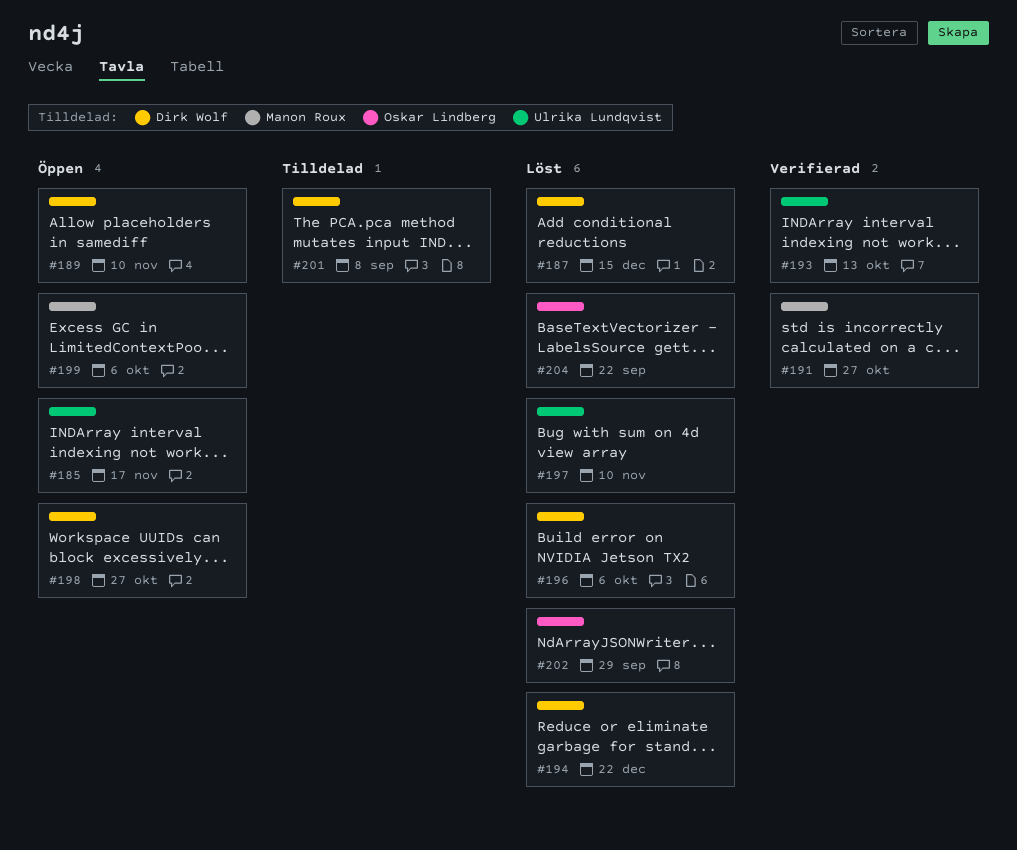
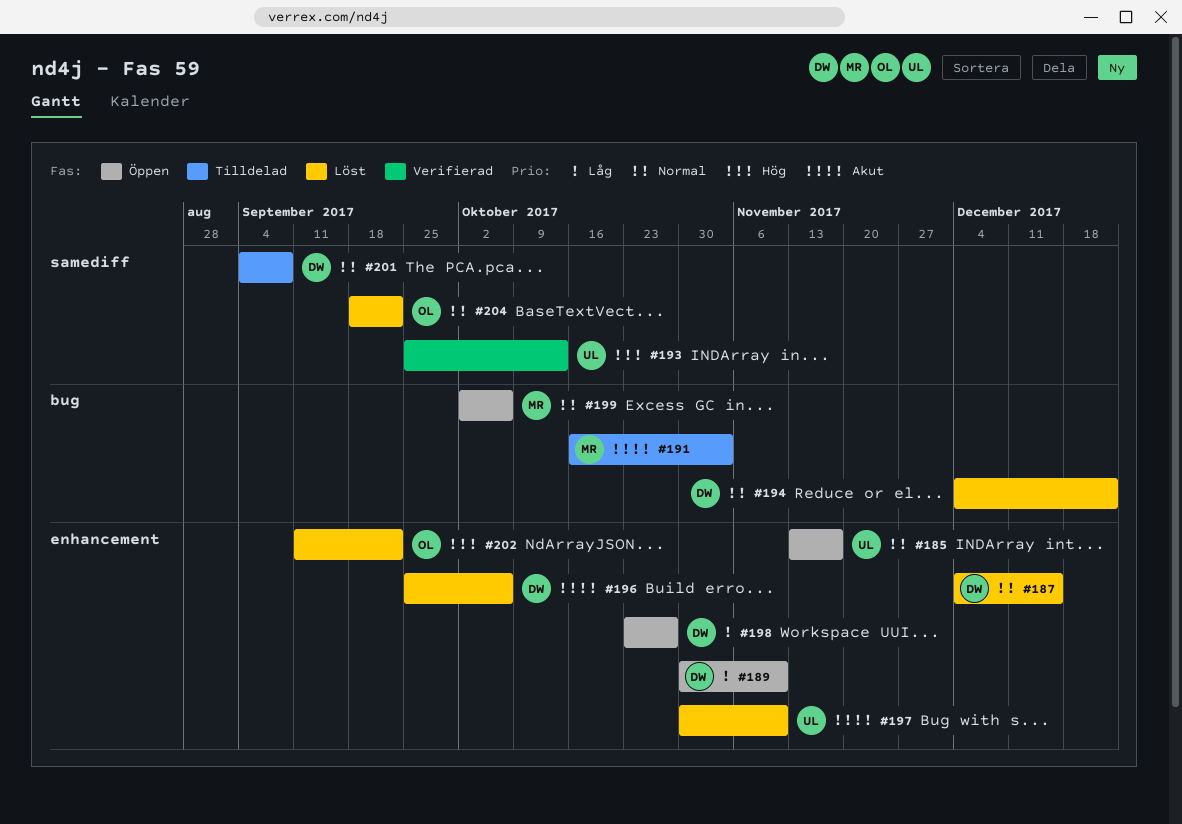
#191, status: Verifierad -> Tilldelad
#191, due: Oct 27 -> Nov 3
#202, due: Sep 29 -> Sep 22

